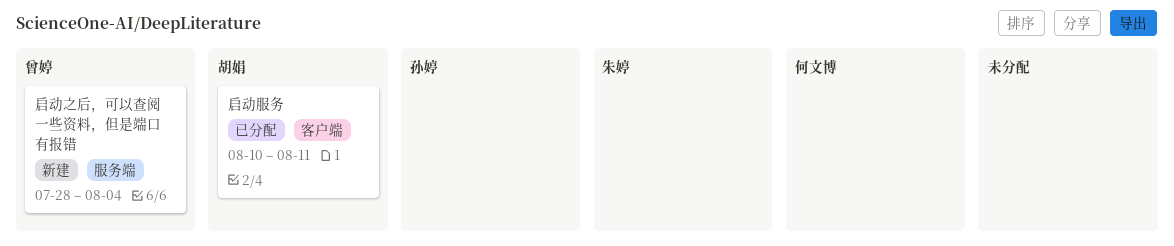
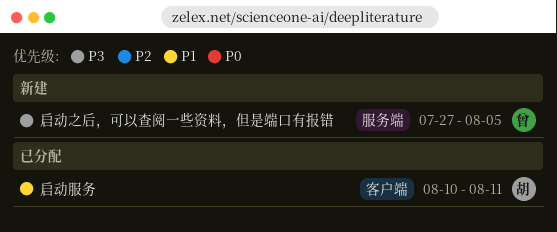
启动之后，可以查阅一些资料，但是端口有报错, start: Jul 28 -> Jul 27
启动之后，可以查阅一些资料，但是端口有报错, due: Aug 4 -> Aug 5

